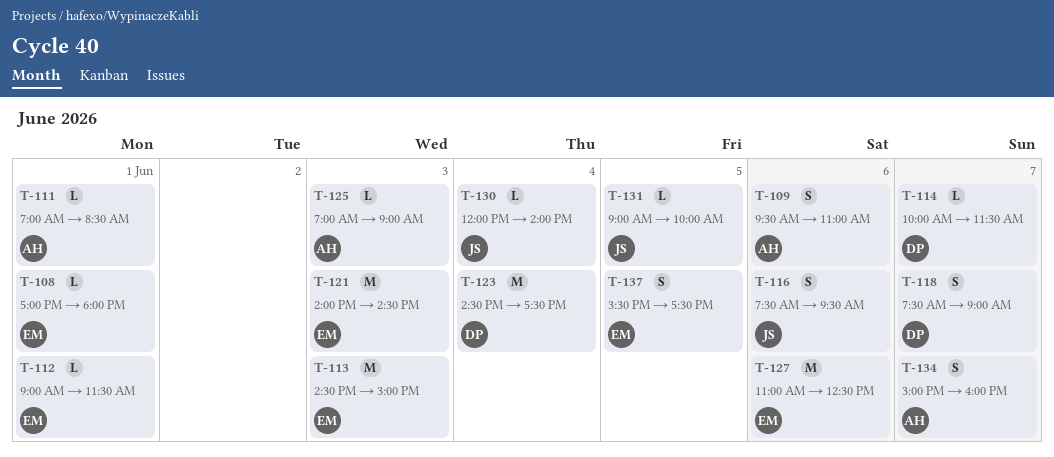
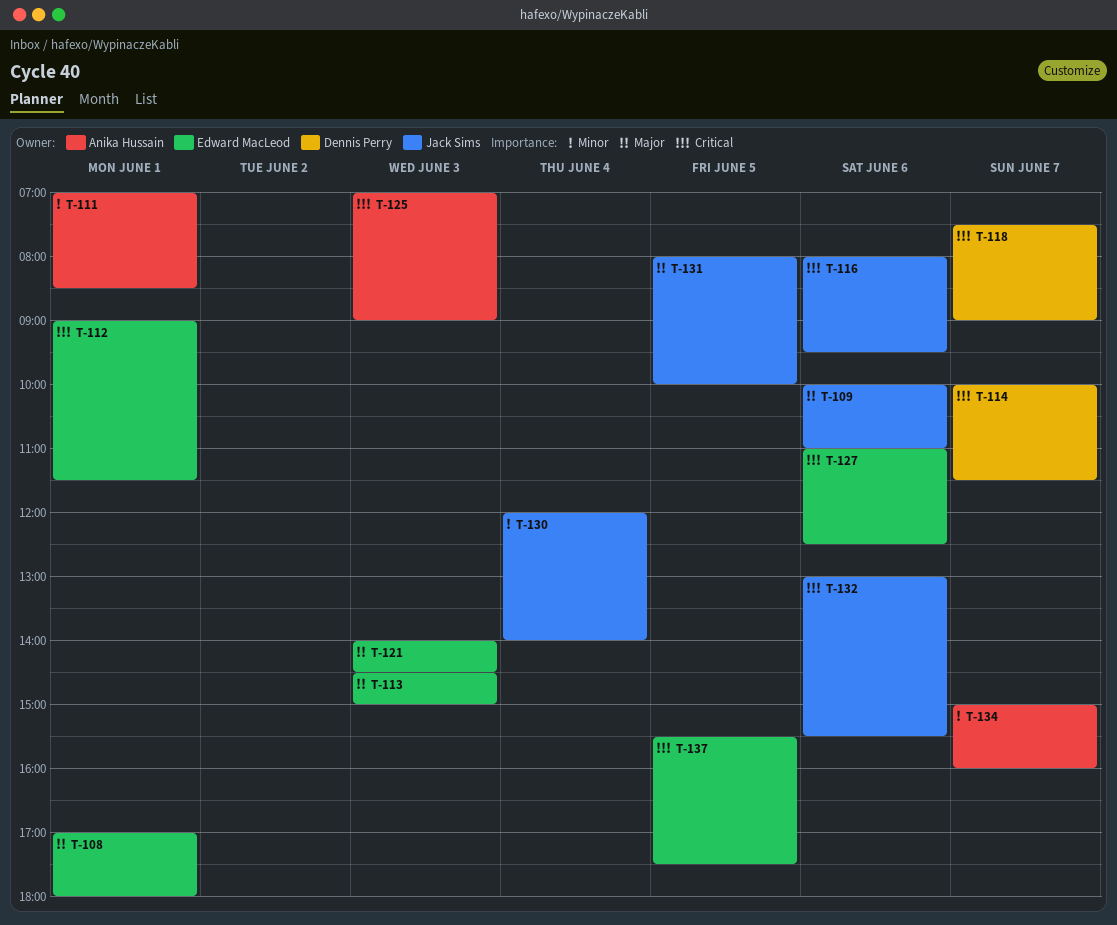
T-109, owner: Anika Hussain -> Jack Sims
T-109, begins: 09:30 -> 10:00
T-116, begins: 07:30 -> 08:00
T-123: present -> none
T-131, begins: 09:00 -> 08:00
T-132: none -> present

